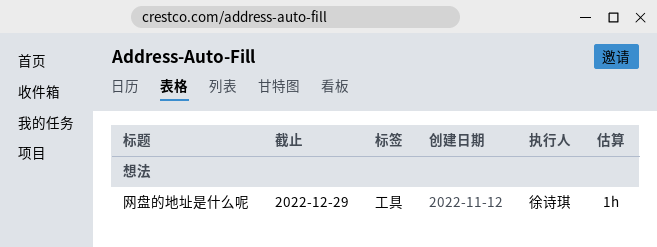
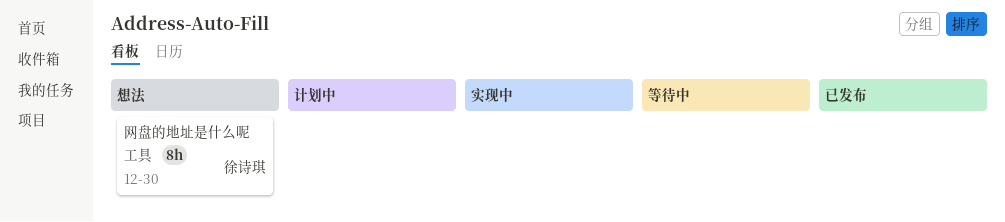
网盘的地址是什么呢, estimate: 1h -> 8h
网盘的地址是什么呢, due: Dec 29 -> Dec 30

